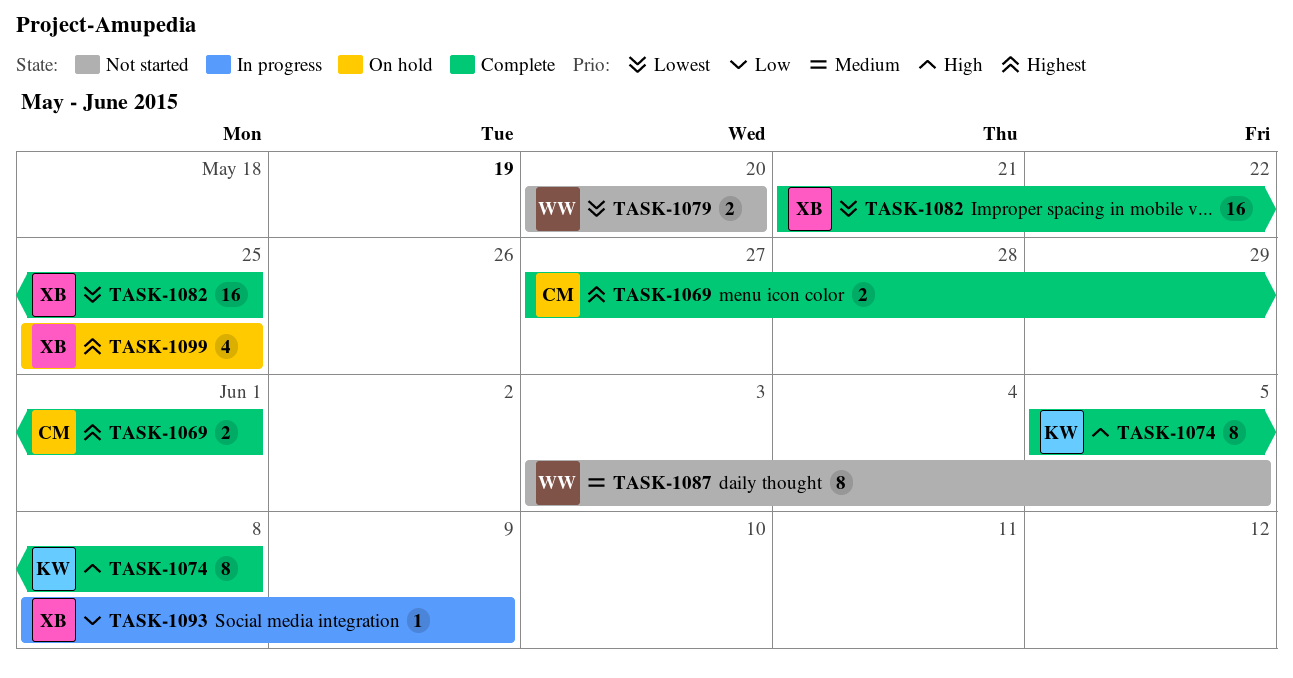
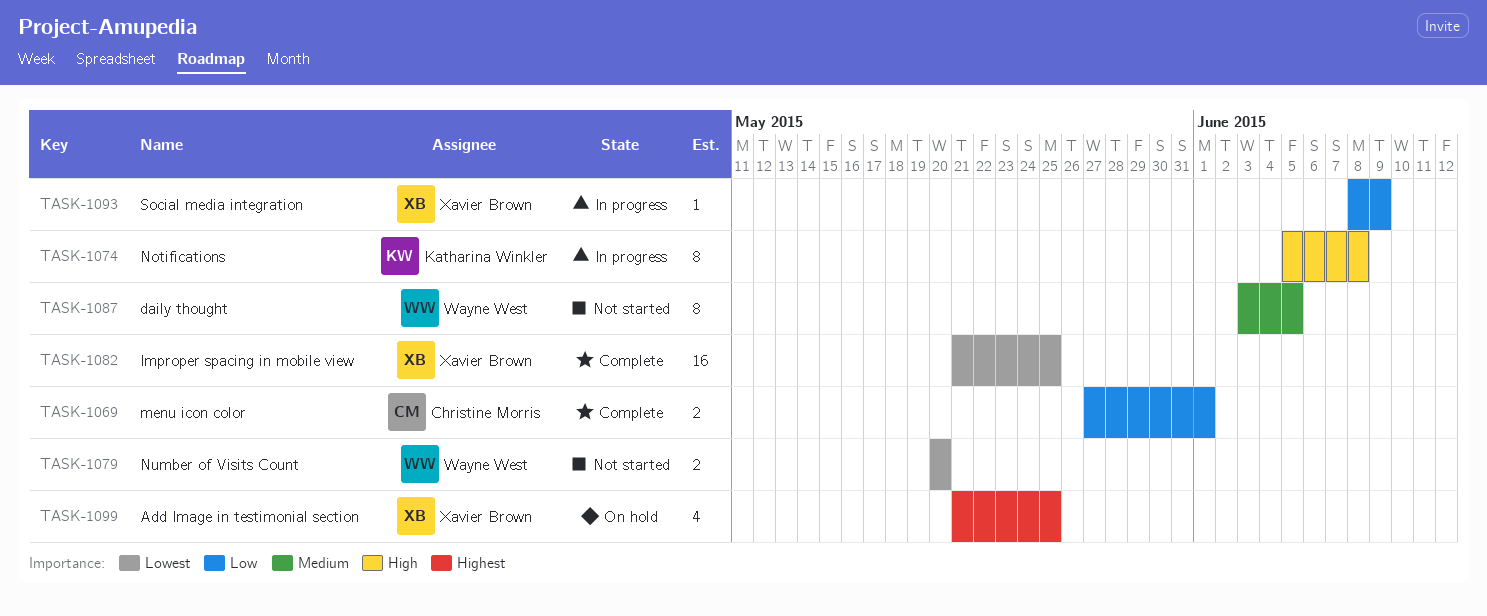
TASK-1069, priority: Highest -> Low
TASK-1074, status: Complete -> In progress
TASK-1099, start: May 25 -> May 21

